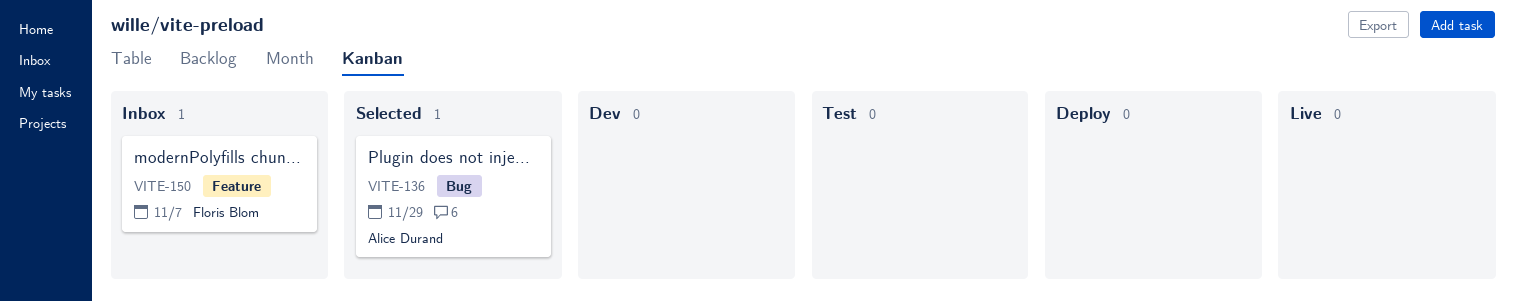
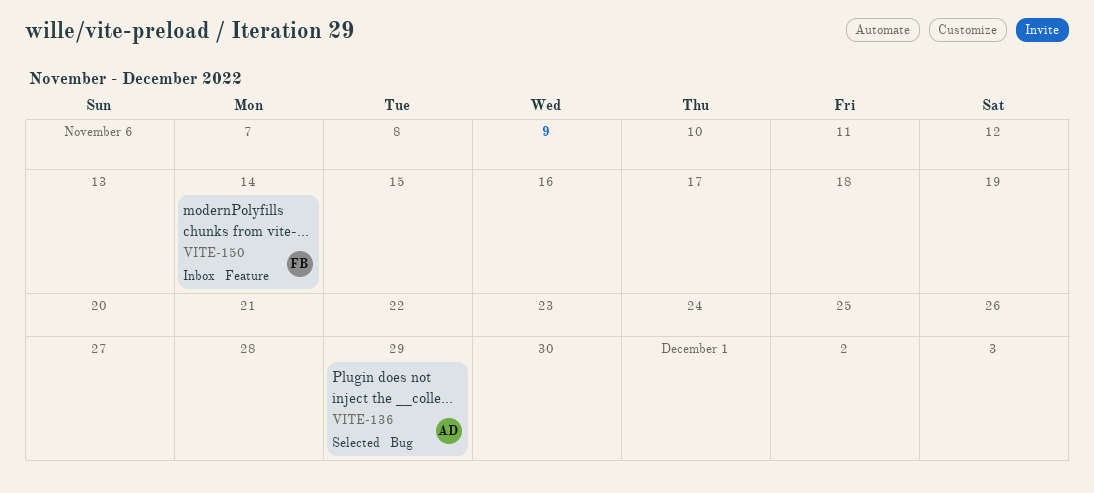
VITE-150, due: Nov 7 -> Nov 14

